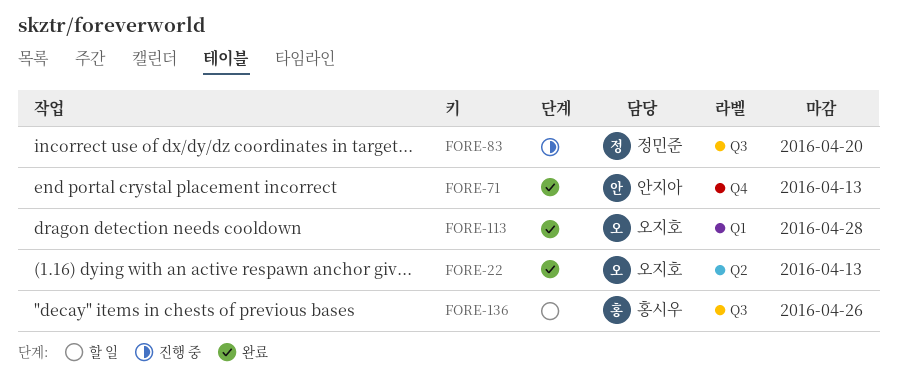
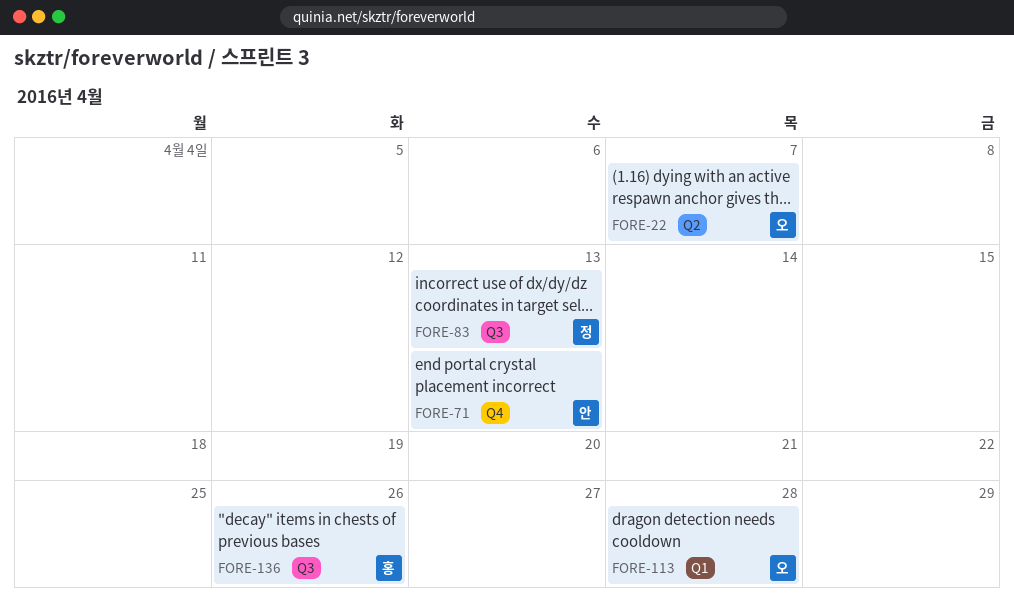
FORE-22, due: Apr 13 -> Apr 7
FORE-83, due: Apr 20 -> Apr 13

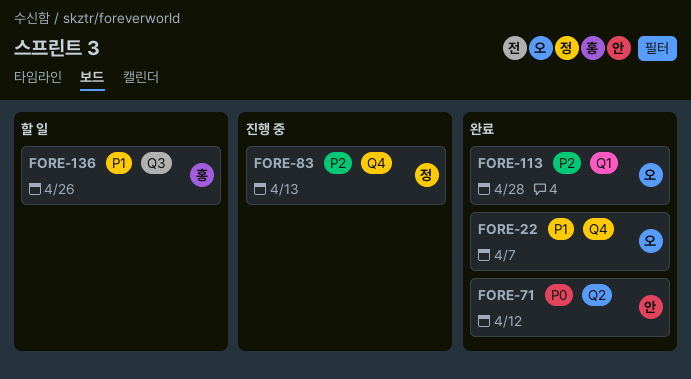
FORE-22, label: Q2 -> Q4
FORE-71, label: Q4 -> Q2
FORE-71, due: Apr 13 -> Apr 12
FORE-83, label: Q3 -> Q4

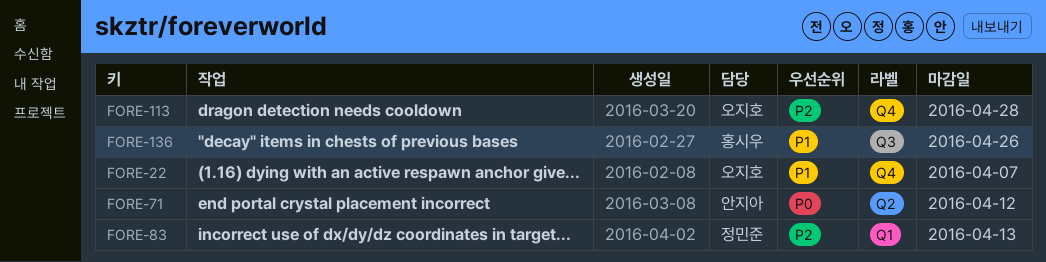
FORE-83, label: Q4 -> Q1
FORE-113, label: Q1 -> Q4

